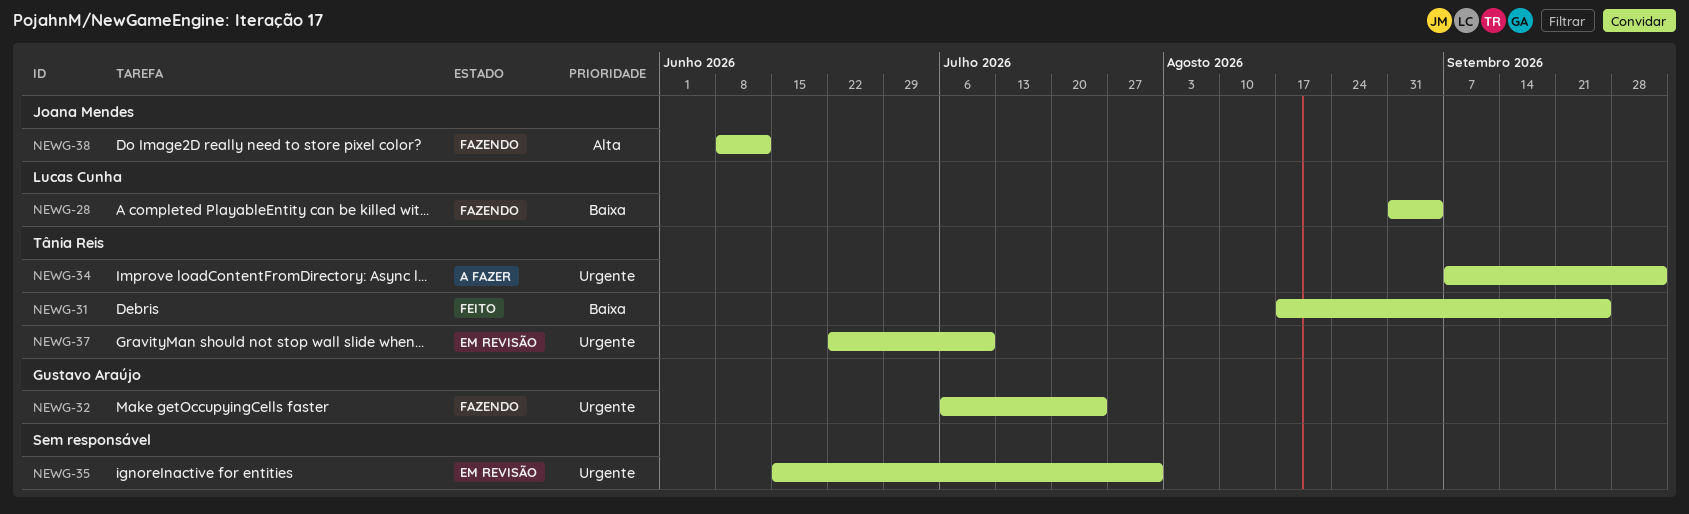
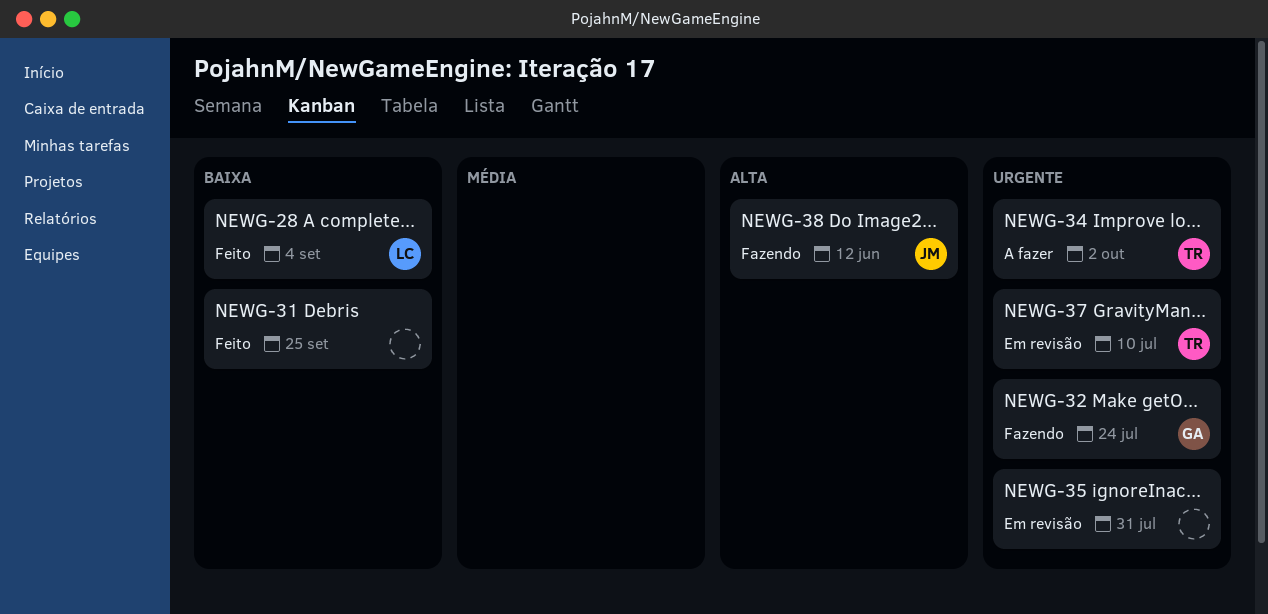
NEWG-28, status: Fazendo -> Feito
NEWG-31, owner: Tânia Reis -> none

